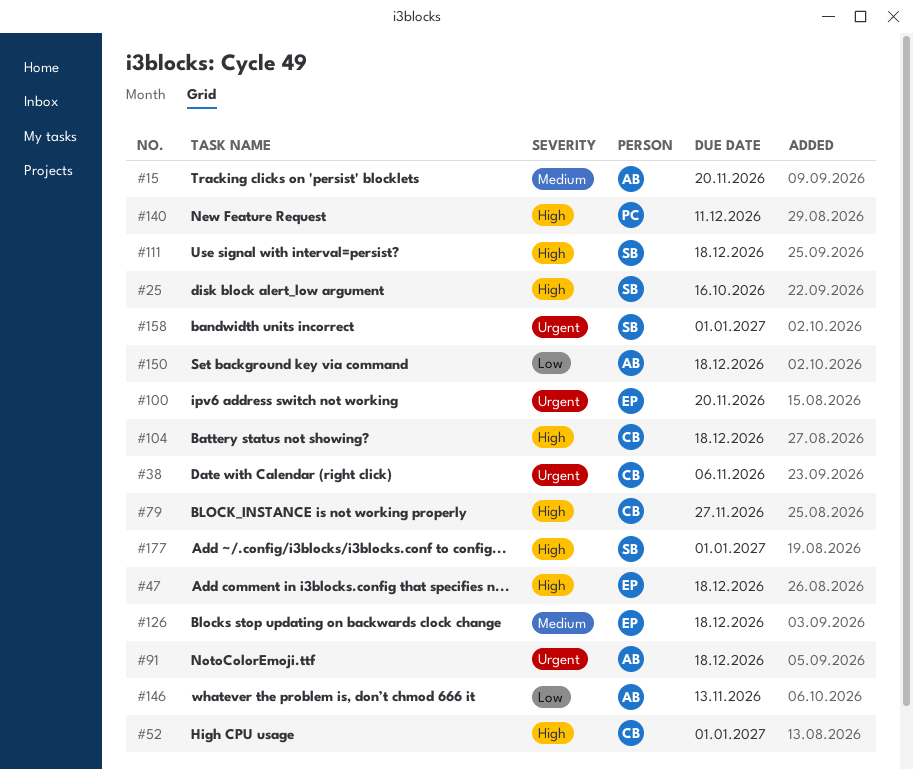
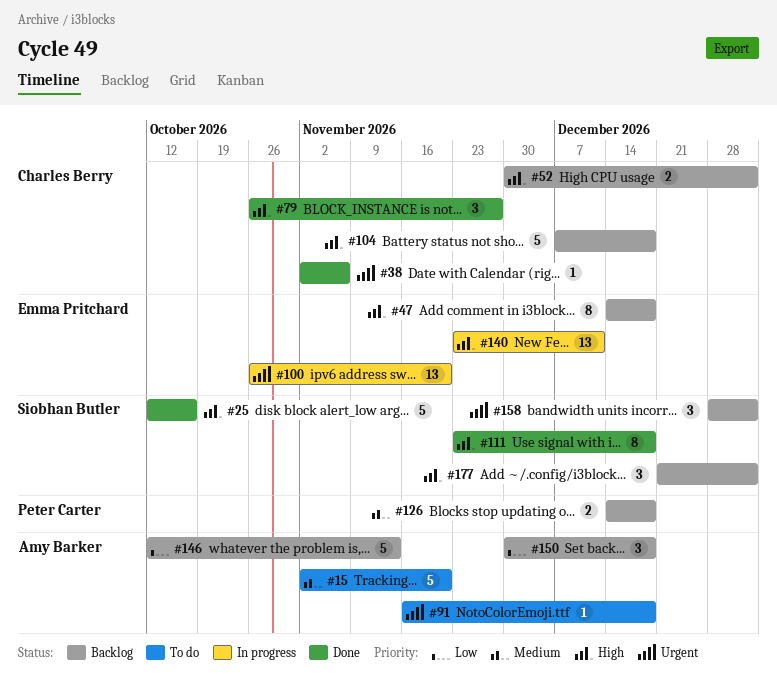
#126, owner: Emma Pritchard -> Peter Carter
#140, owner: Peter Carter -> Emma Pritchard

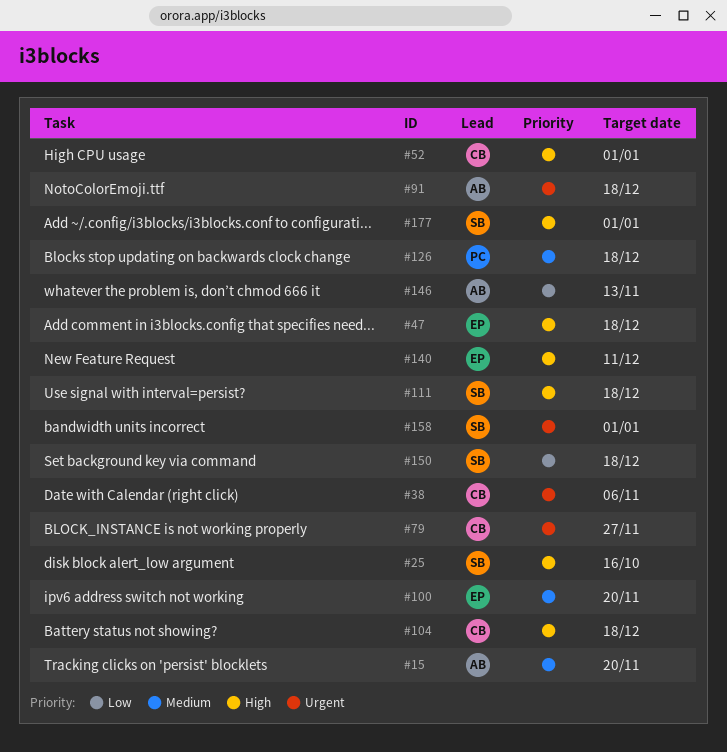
#79, priority: High -> Urgent
#100, priority: Urgent -> Medium
#150, owner: Amy Barker -> Siobhan Butler

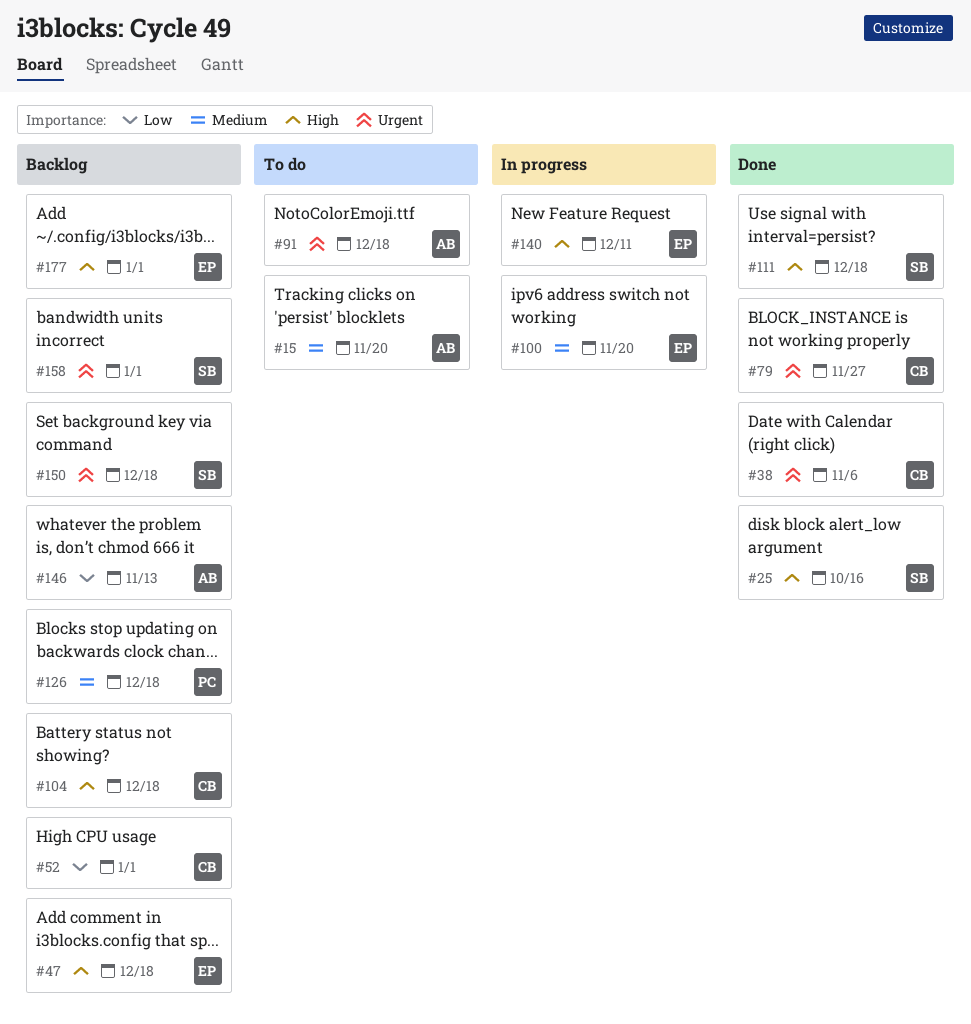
#52, priority: High -> Low
#150, priority: Low -> Urgent
#177, owner: SB -> EP

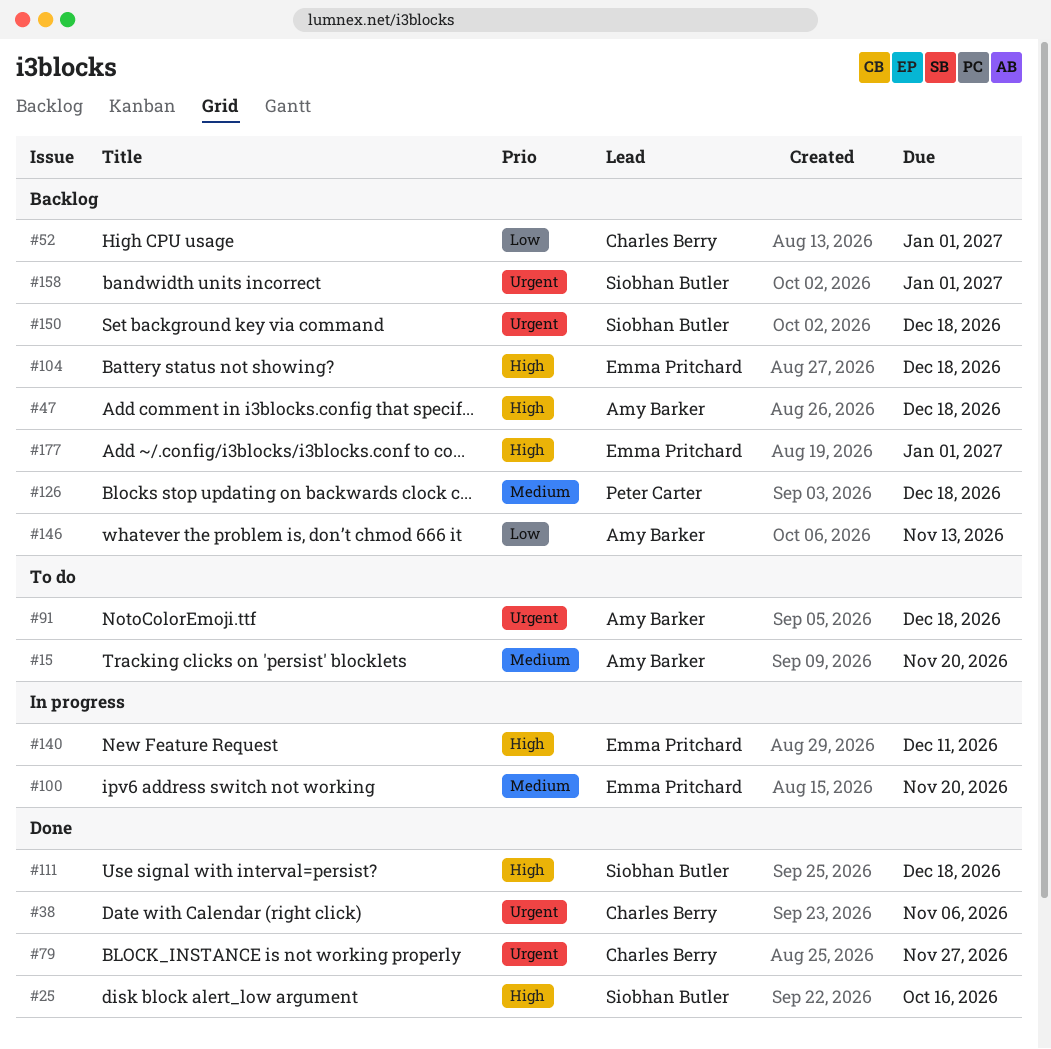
#47, owner: Emma Pritchard -> Amy Barker
#104, owner: Charles Berry -> Emma Pritchard

